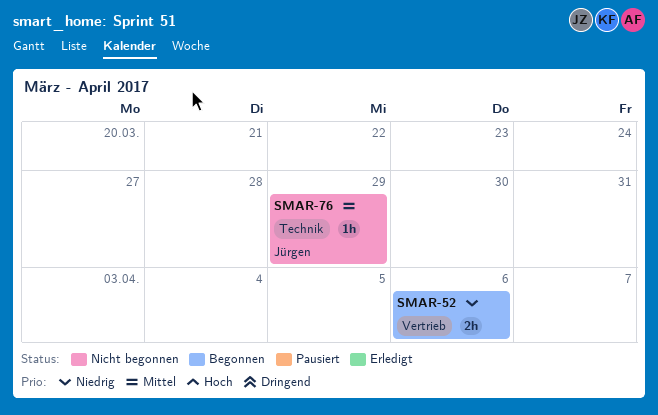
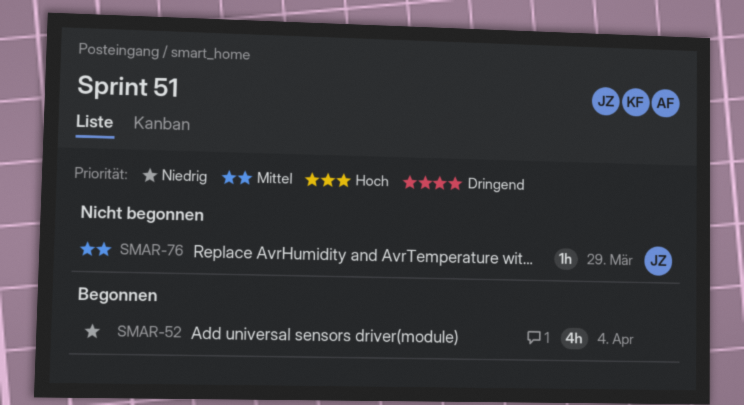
SMAR-52, estimate: 2h -> 4h
SMAR-52, due: Apr 6 -> Apr 4

